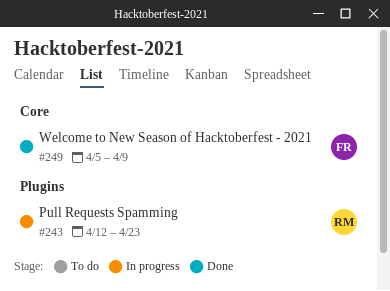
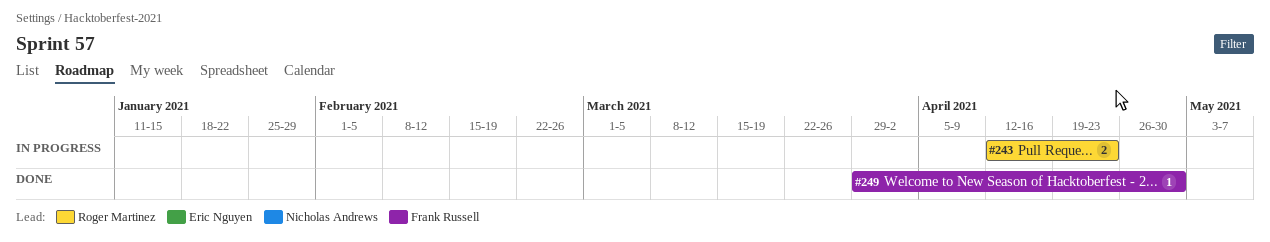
#249, start: Apr 5 -> Mar 29
#249, due: Apr 9 -> Apr 30

